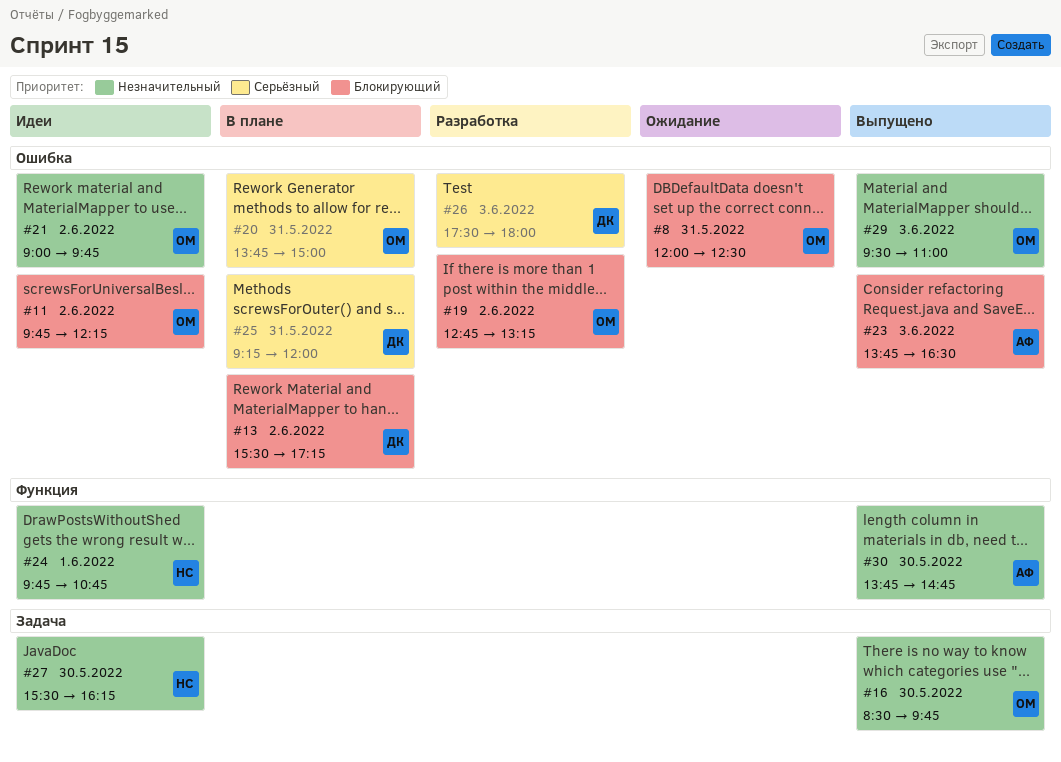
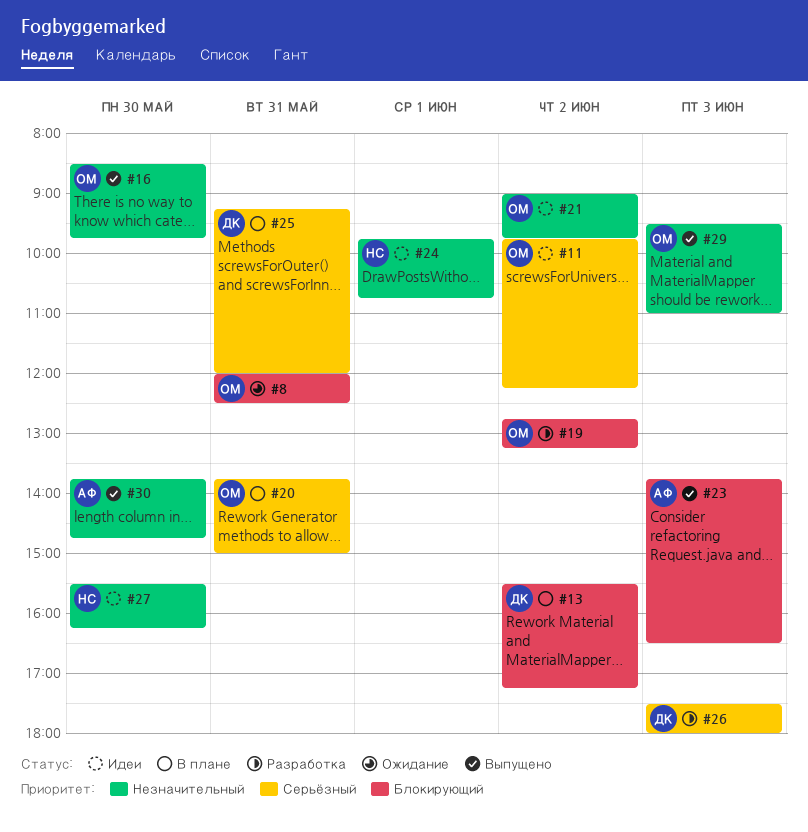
#11, priority: Блокирующий -> Серьёзный

